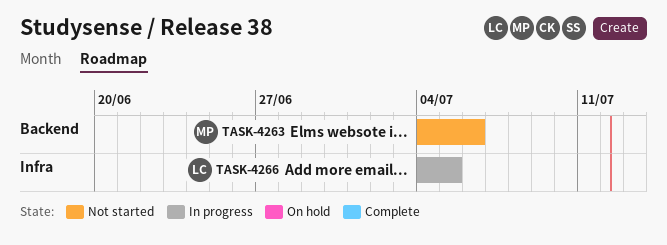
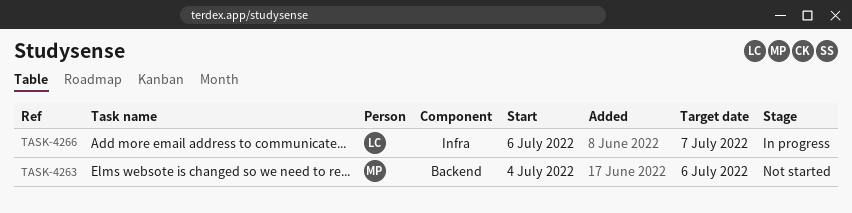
TASK-4266, start: Jul 4 -> Jul 6
TASK-4266, due: Jul 5 -> Jul 7

